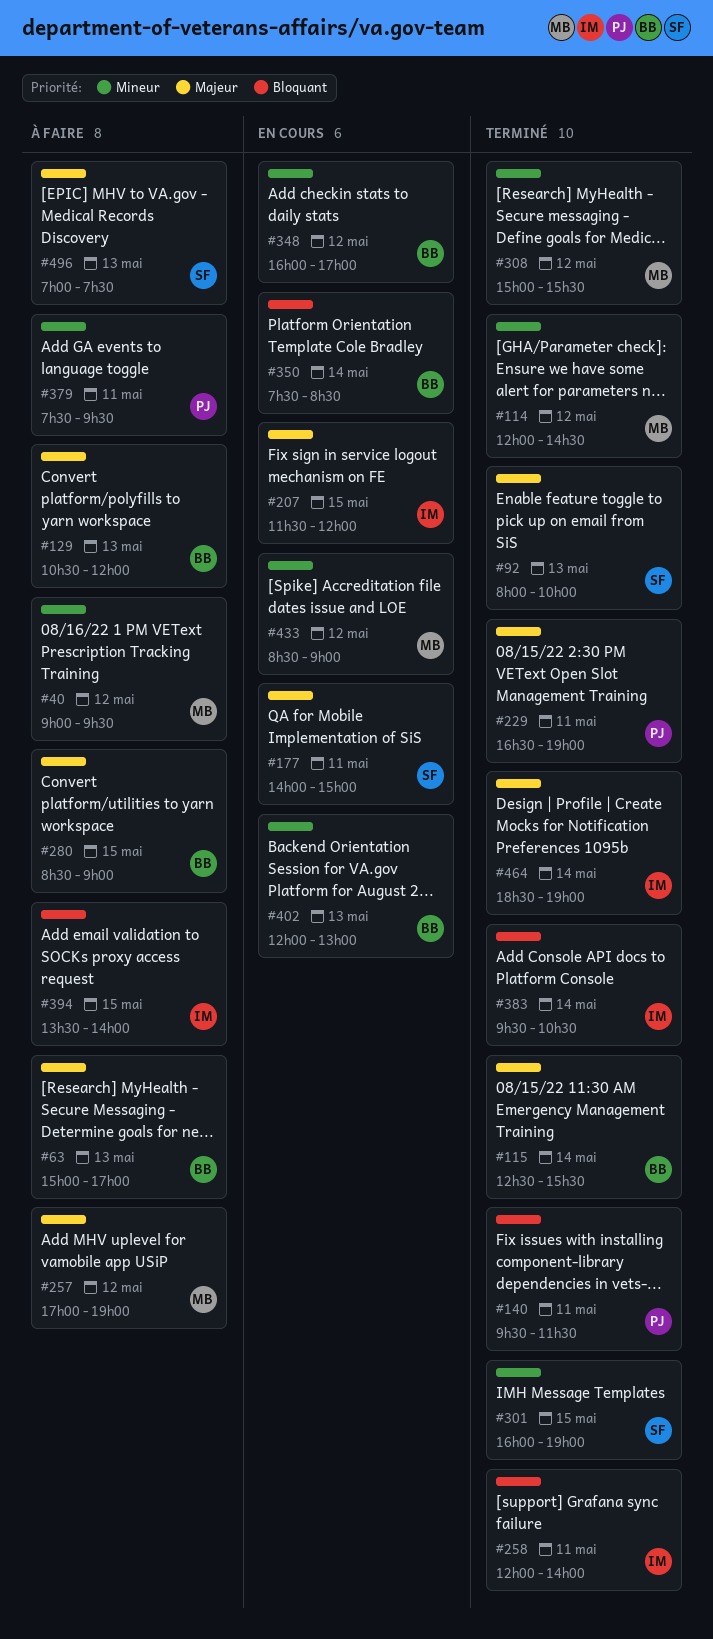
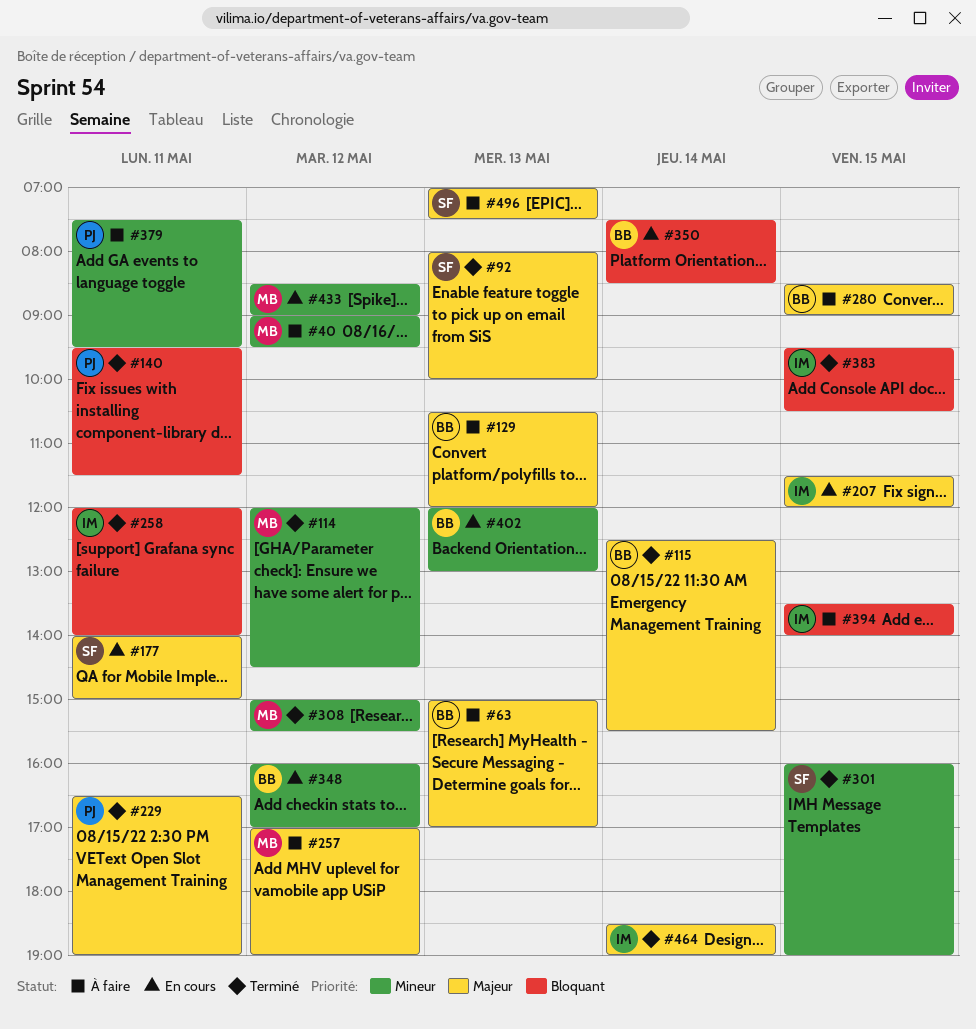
#383, day: May 14 -> May 15

